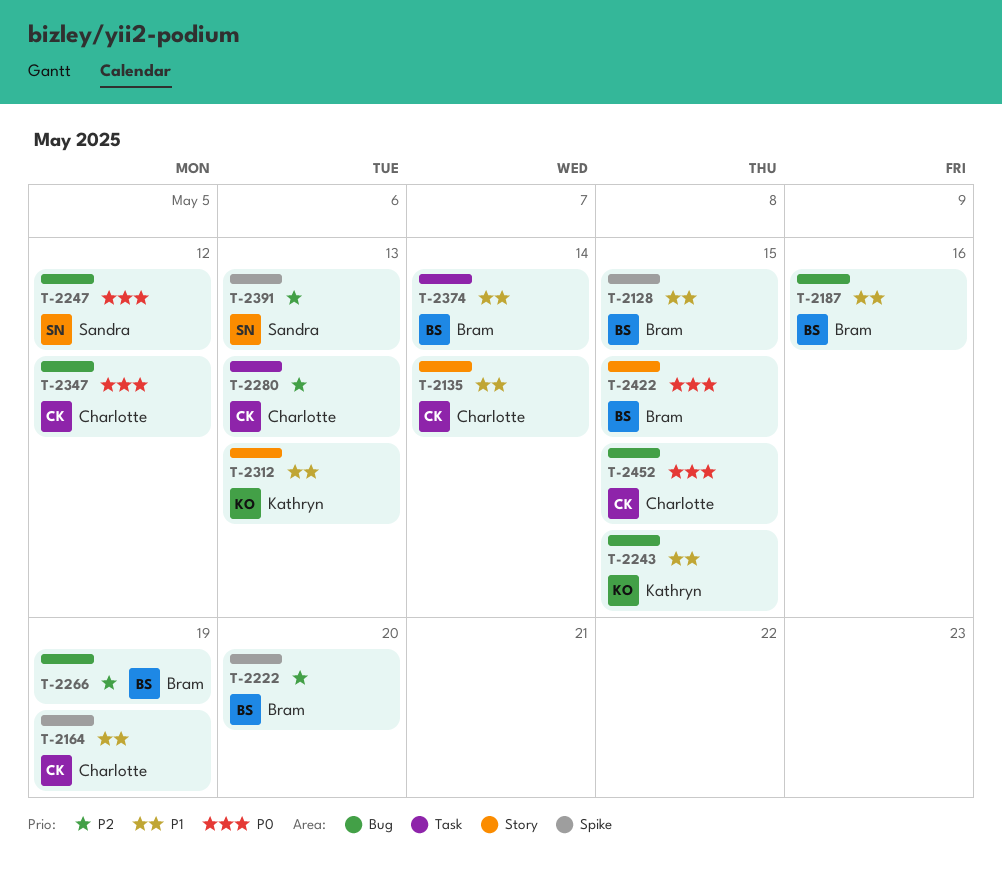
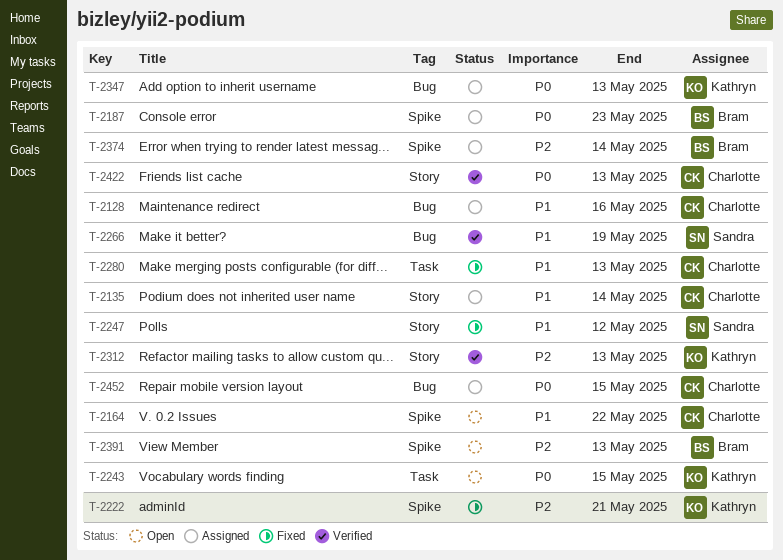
T-2128, owner: Bram -> Charlotte
T-2128, label: Spike -> Bug
T-2128, due: May 15 -> May 16
T-2164, due: May 19 -> May 22
T-2187, priority: P1 -> P0
T-2187, label: Bug -> Spike
T-2187, due: May 16 -> May 23
T-2222, owner: Bram -> Kathryn
T-2222, due: May 20 -> May 21
T-2243, priority: P1 -> P0
T-2243, label: Bug -> Task
T-2247, priority: P0 -> P1
T-2247, label: Bug -> Story
T-2266, owner: Bram -> Sandra
T-2266, priority: P2 -> P1
T-2280, priority: P2 -> P1
T-2312, priority: P1 -> P2
T-2347, owner: Charlotte -> Kathryn
T-2347, due: May 12 -> May 13
T-2374, priority: P1 -> P2
T-2374, label: Task -> Spike
T-2391, owner: Sandra -> Bram
T-2422, owner: Bram -> Charlotte
T-2422, due: May 15 -> May 13

